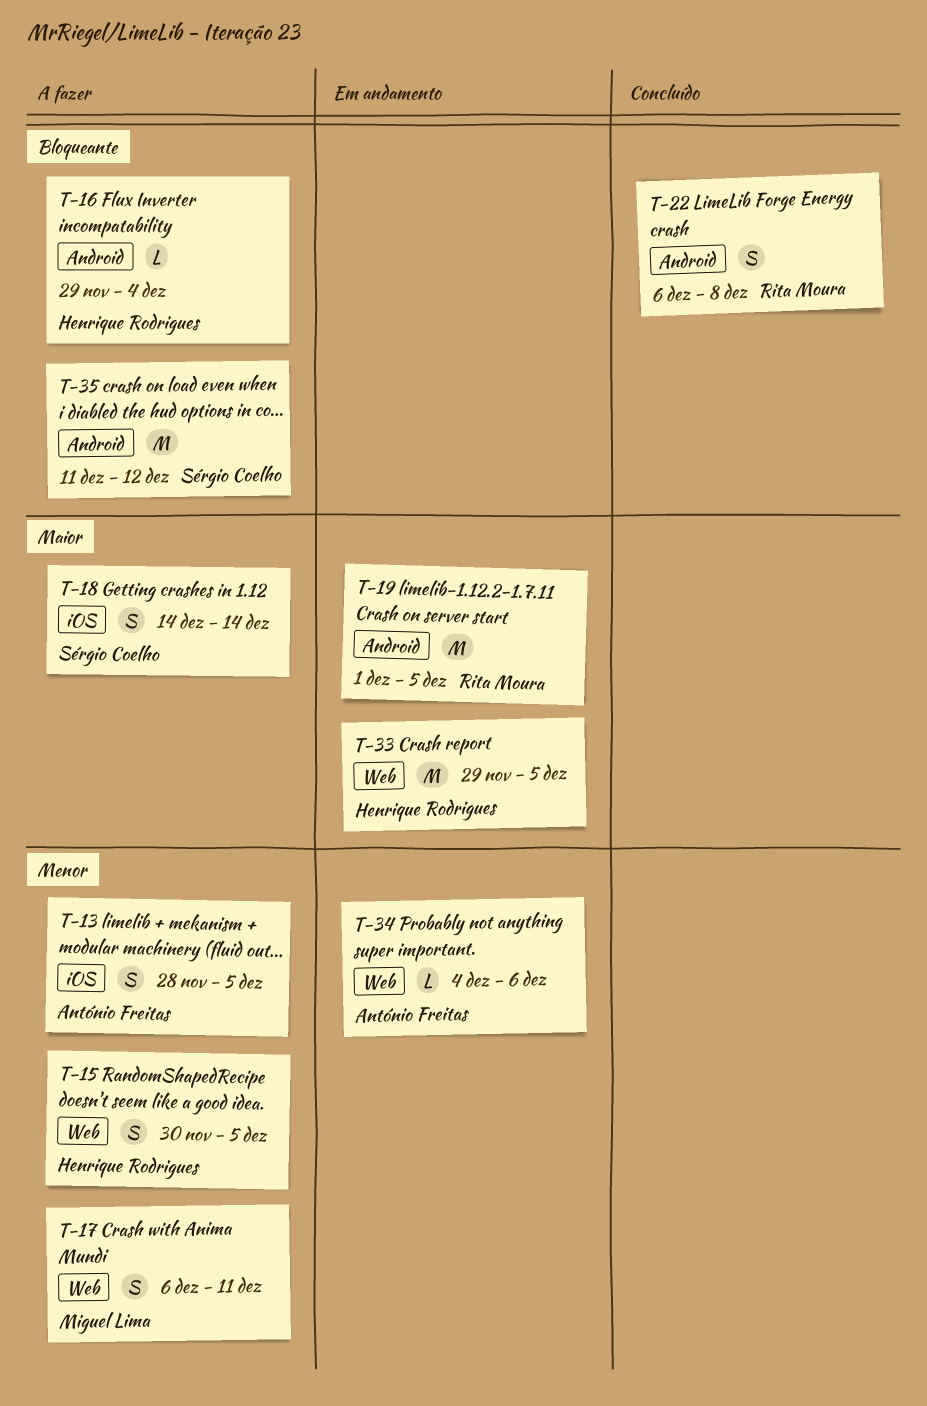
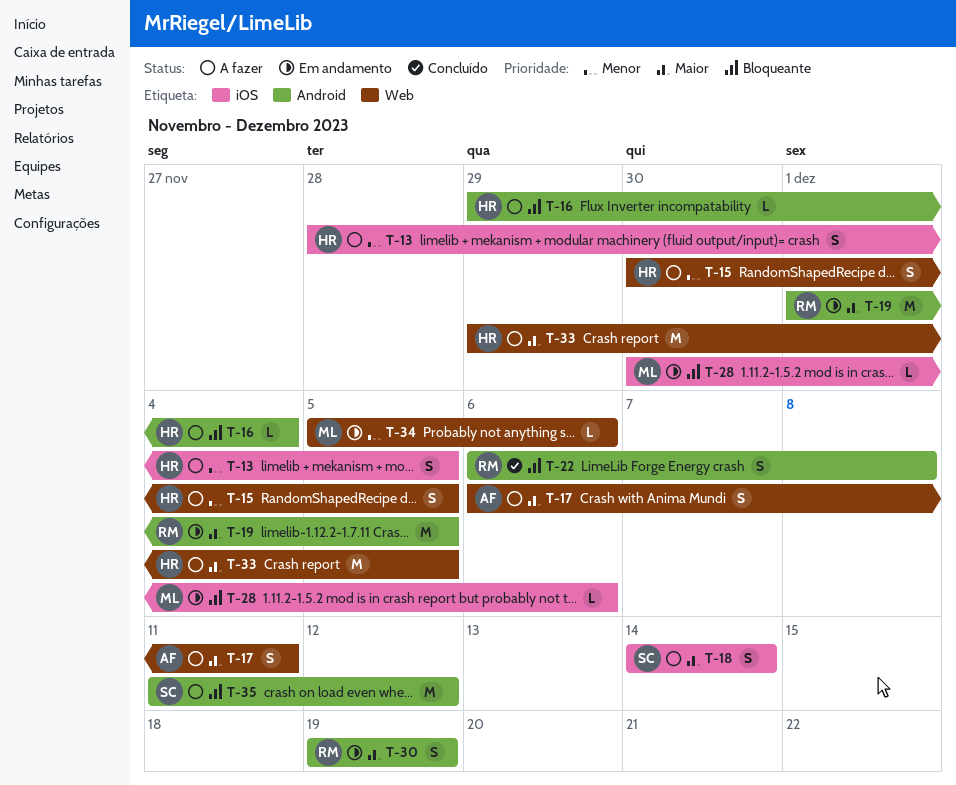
T-13, owner: António Freitas -> Henrique Rodrigues
T-17, owner: Miguel Lima -> António Freitas
T-17, priority: Menor -> Maior
T-28: none -> present
T-30: none -> present
T-33, status: Em andamento -> A fazer
T-34, owner: António Freitas -> Miguel Lima
T-34, start: Dec 4 -> Dec 5

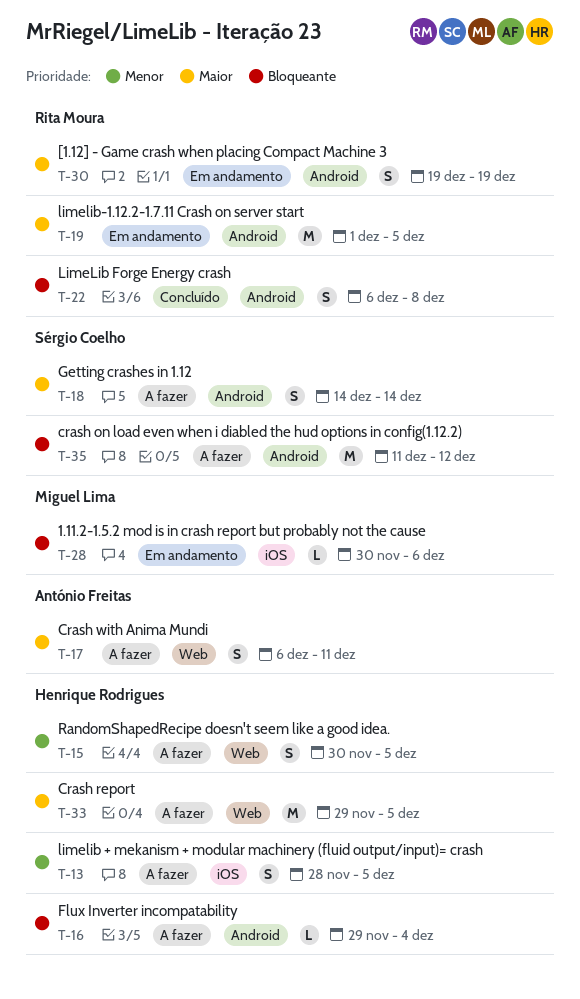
T-18, label: iOS -> Android
T-34: present -> none

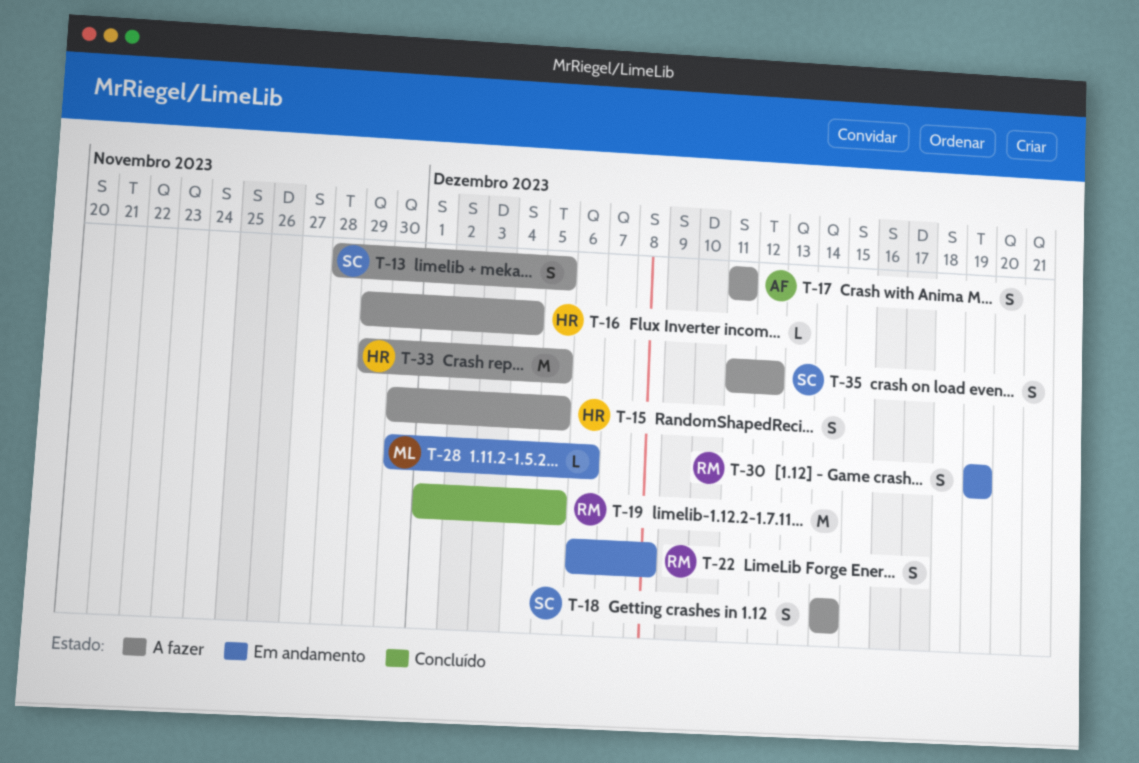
T-13, owner: Henrique Rodrigues -> Sérgio Coelho
T-17, start: Dec 6 -> Dec 11
T-19, status: Em andamento -> Concluído
T-22, status: Concluído -> Em andamento
T-35, estimate: M -> S

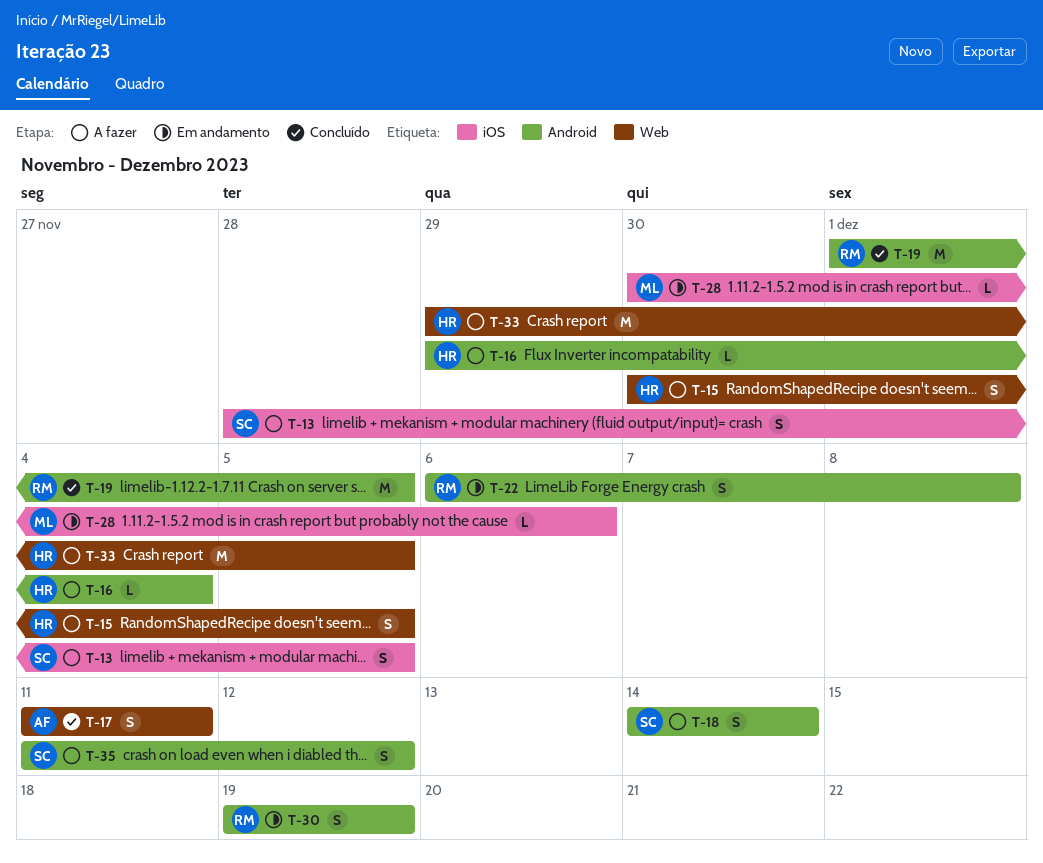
T-17, status: A fazer -> Concluído

